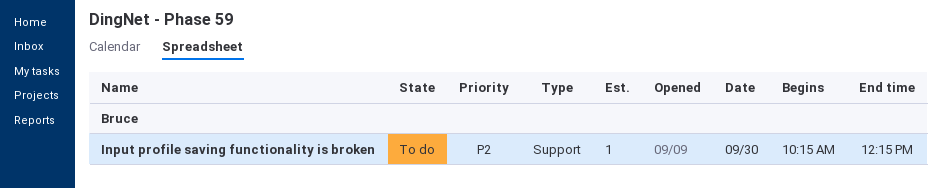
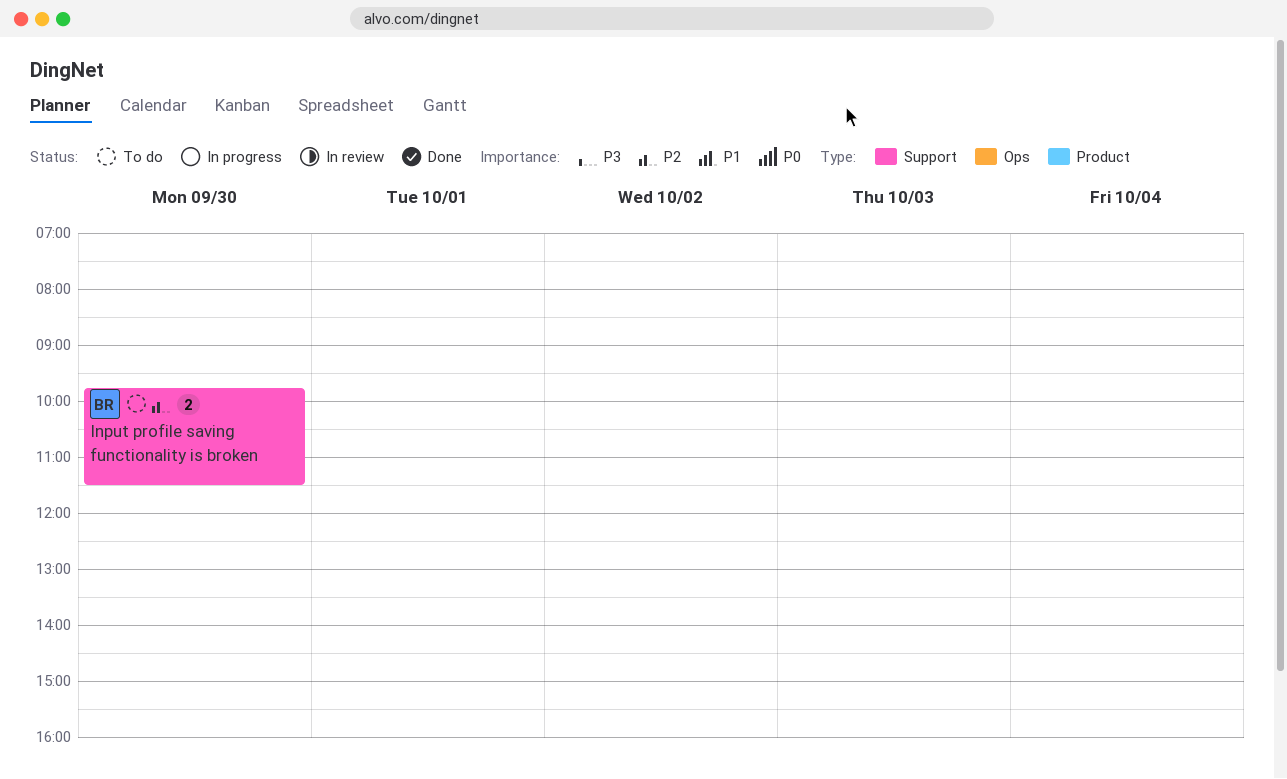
Input profile saving functionality is broken, estimate: 1 -> 2
Input profile saving functionality is broken, begins: 10:15 -> 09:45
Input profile saving functionality is broken, ends: 12:15 -> 11:30

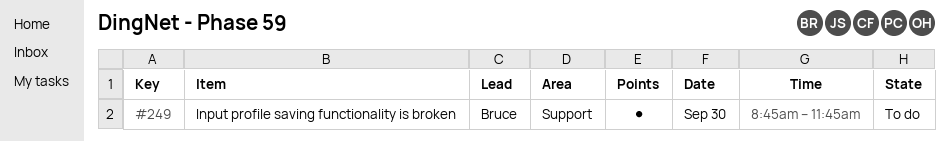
Input profile saving functionality is broken, estimate: 2 -> 1
Input profile saving functionality is broken, begins: 09:45 -> 08:45
Input profile saving functionality is broken, ends: 11:30 -> 11:45

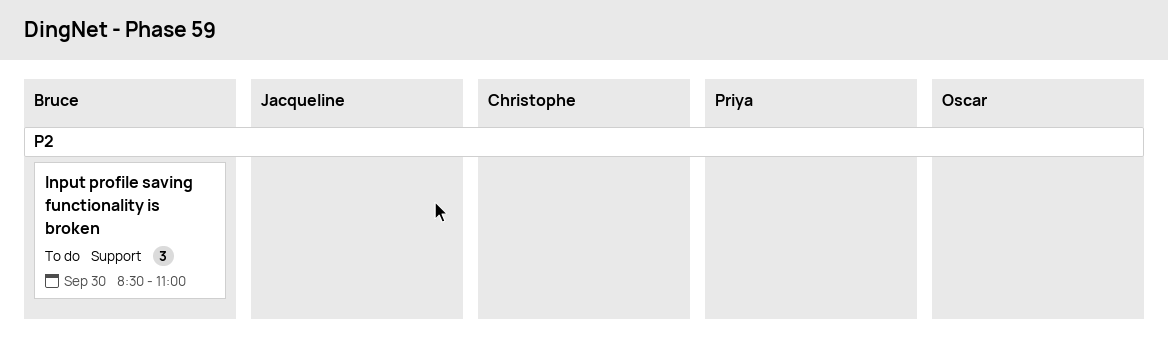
Input profile saving functionality is broken, estimate: 1 -> 3
Input profile saving functionality is broken, begins: 08:45 -> 08:30
Input profile saving functionality is broken, ends: 11:45 -> 11:00

